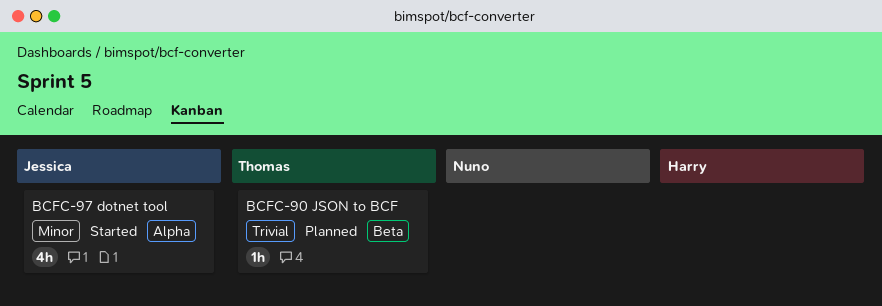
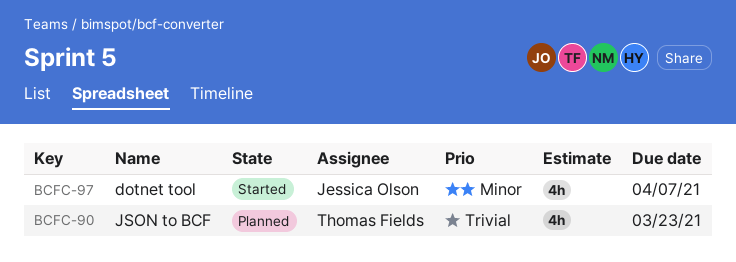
BCFC-90, estimate: 1h -> 4h

